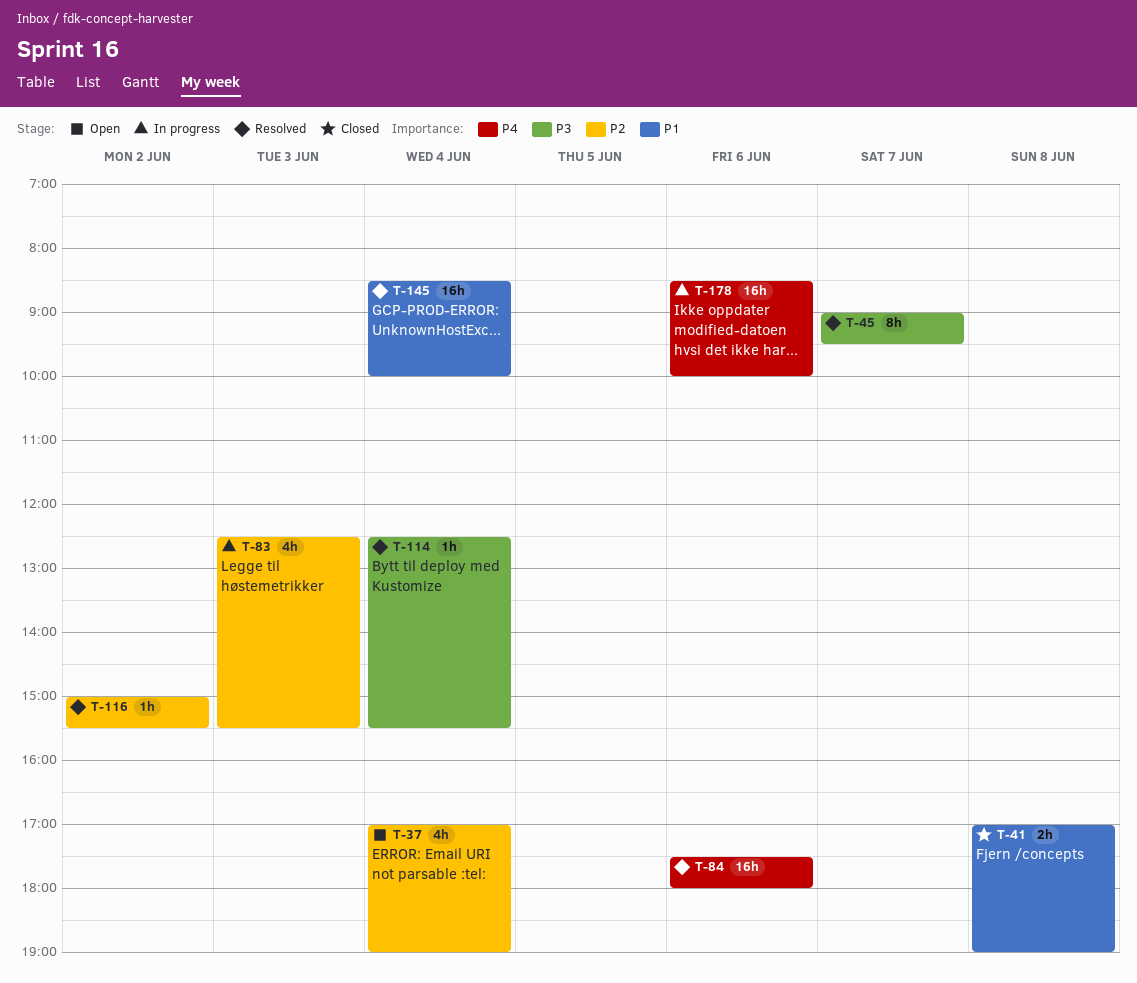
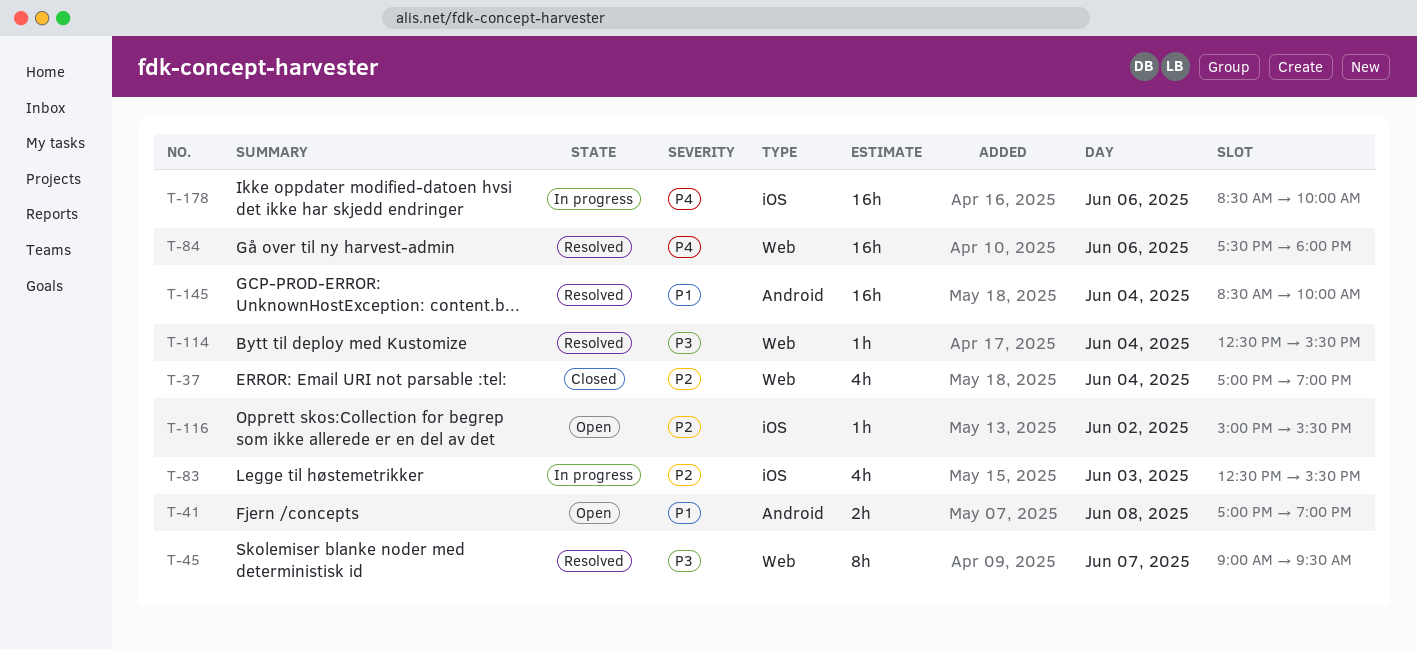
T-37, status: Open -> Closed
T-41, status: Closed -> Open
T-116, status: Resolved -> Open

